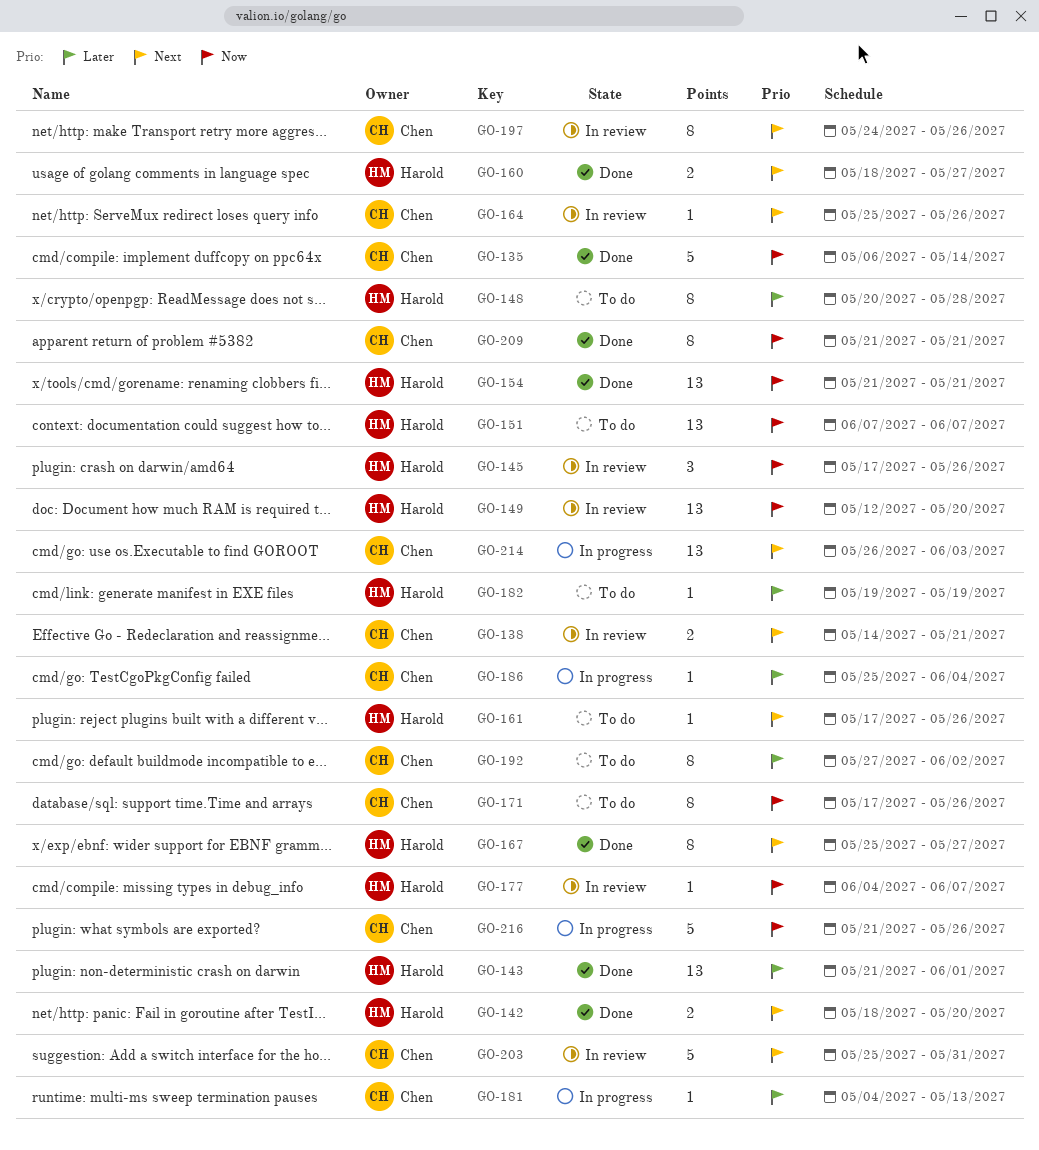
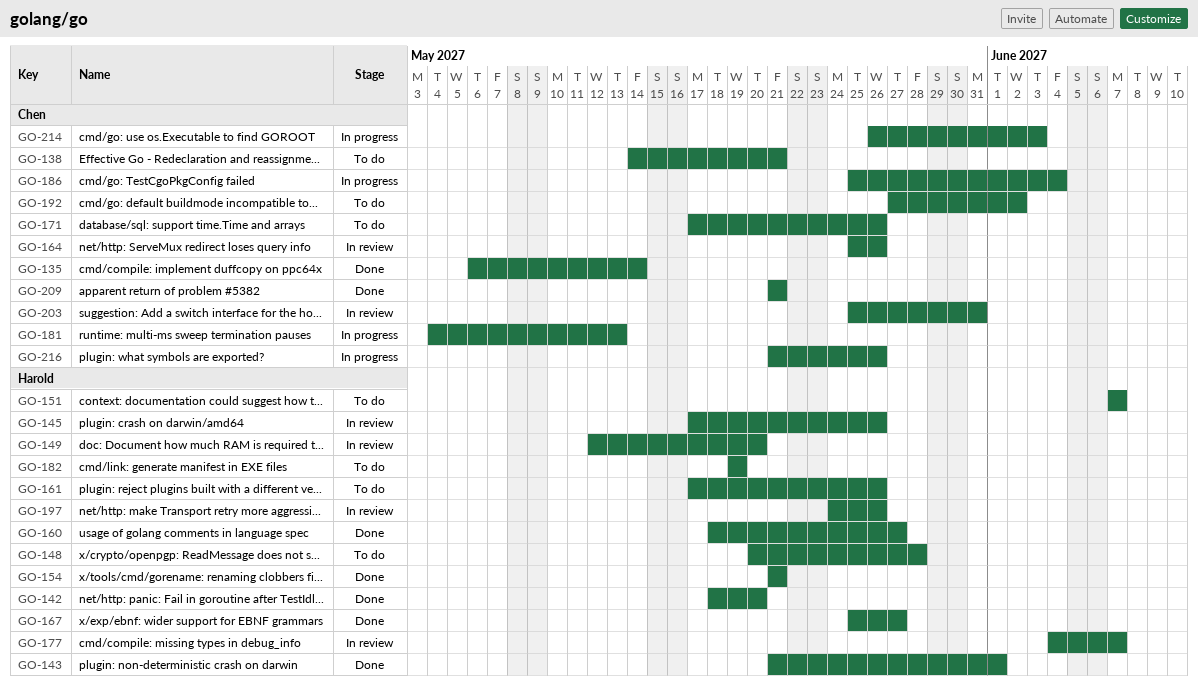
GO-138, status: In review -> To do
GO-197, owner: Chen -> Harold

